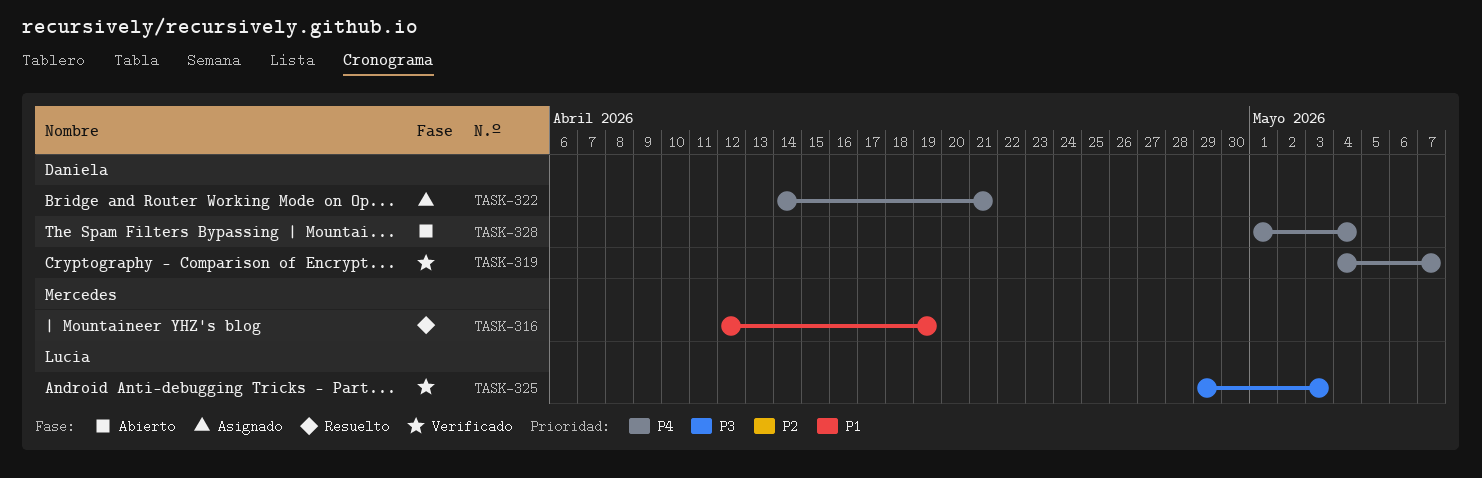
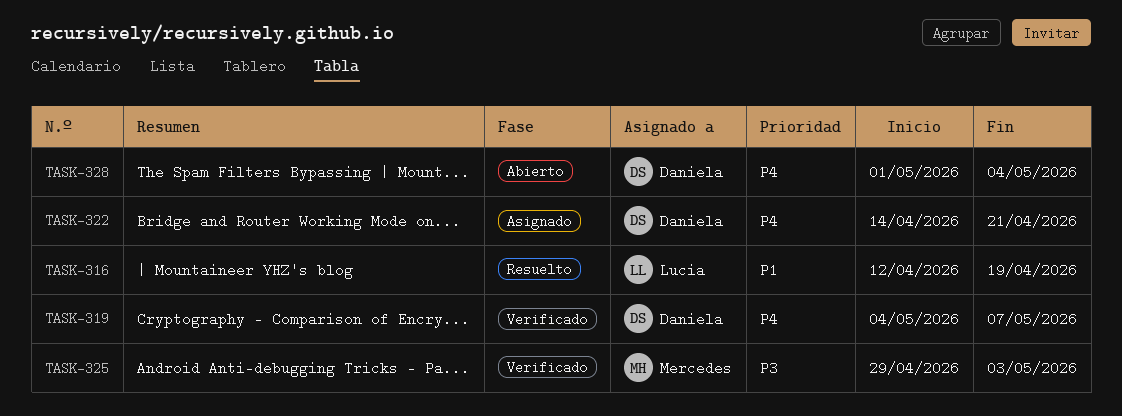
TASK-316, owner: Mercedes -> Lucia
TASK-325, owner: Lucia -> Mercedes

